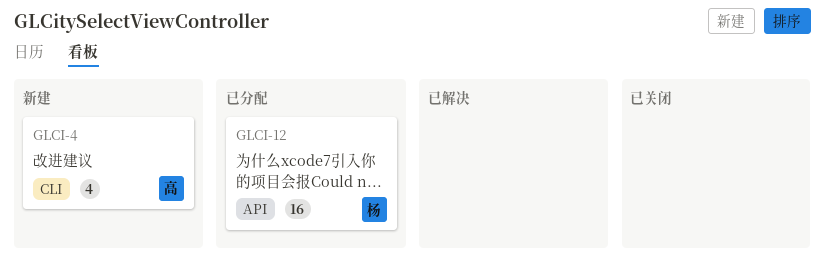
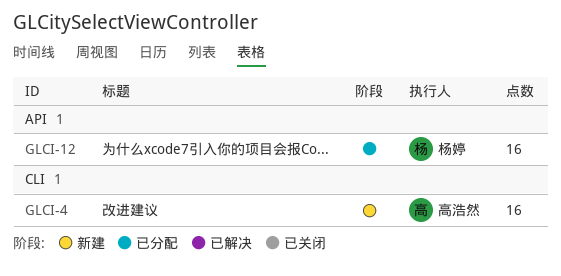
GLCI-4, estimate: 4 -> 16

